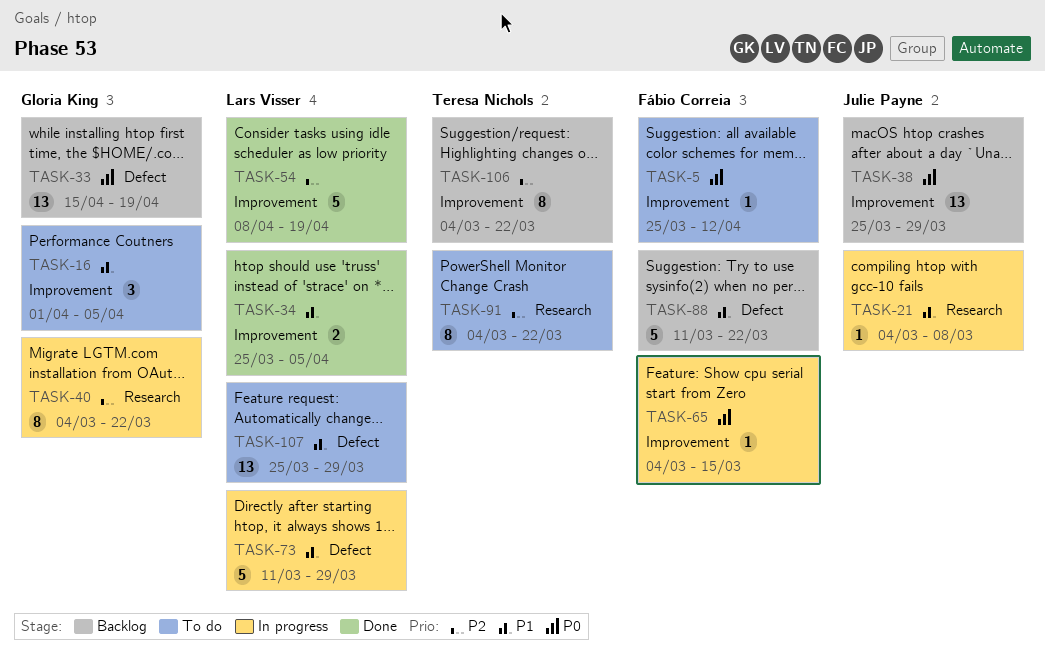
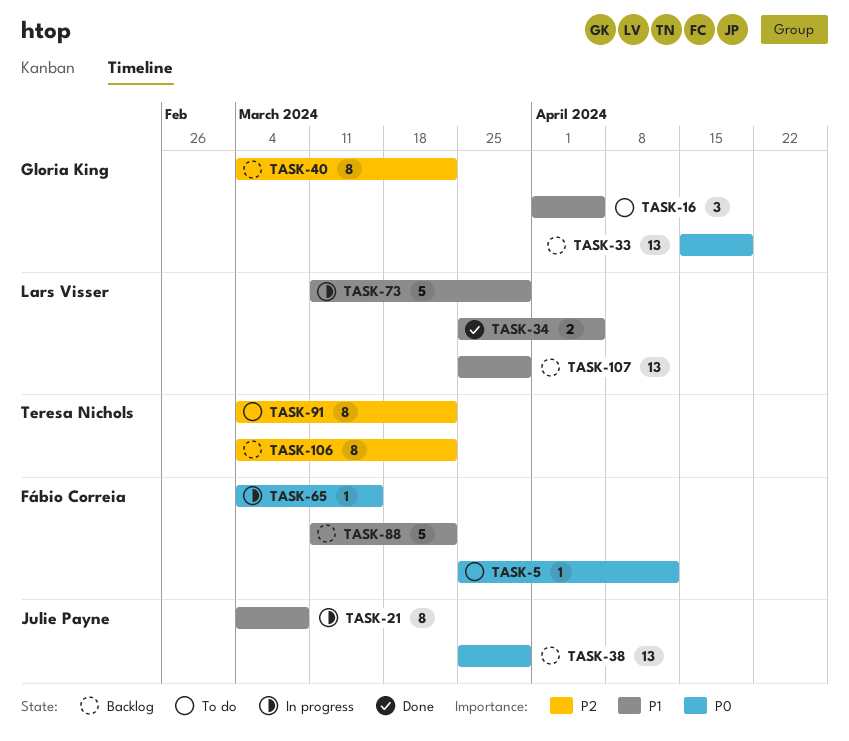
TASK-21, estimate: 1 -> 8
TASK-40, status: In progress -> Backlog
TASK-54: present -> none
TASK-107, status: To do -> Backlog

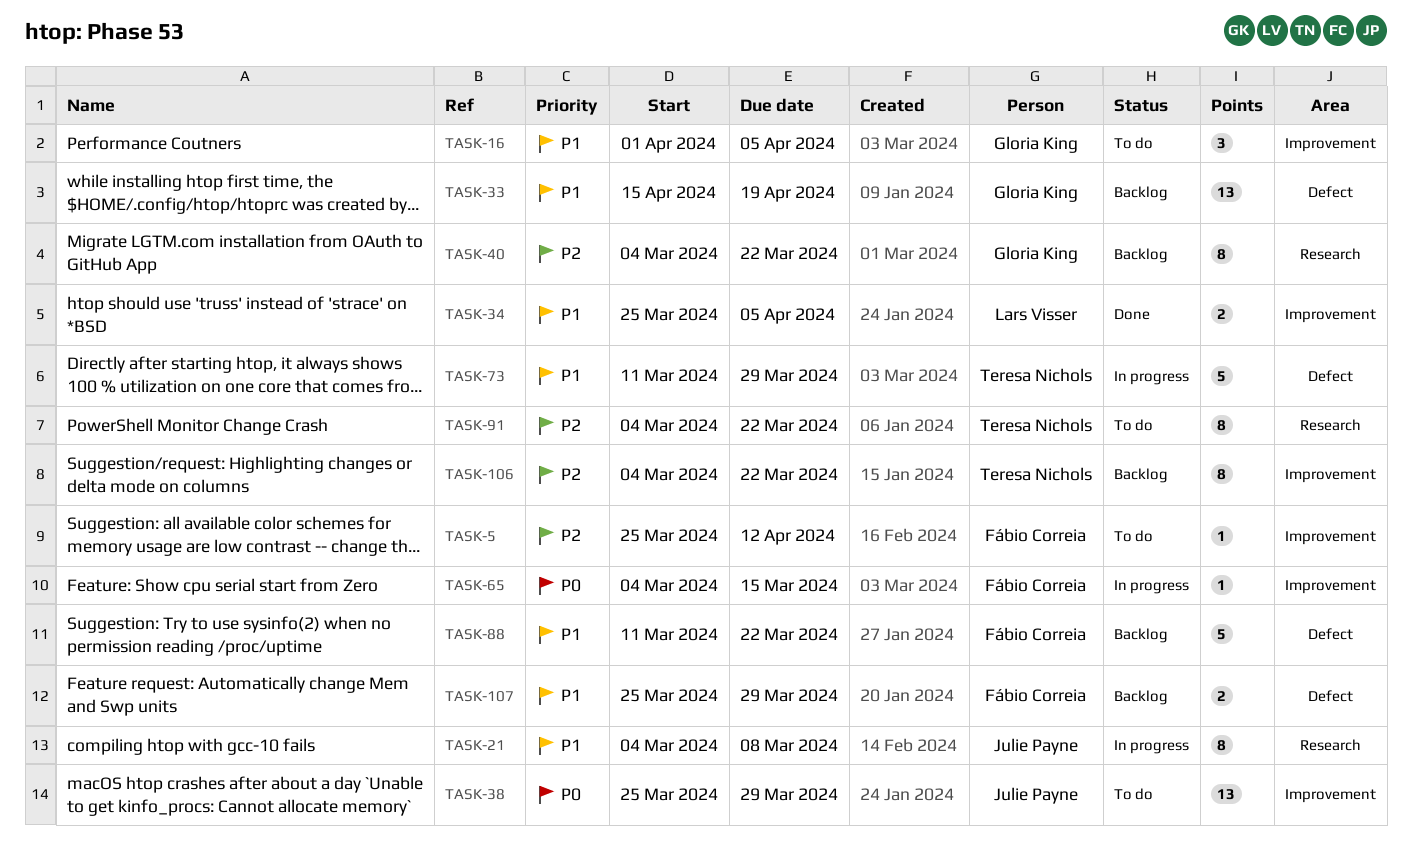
TASK-5, priority: P0 -> P2
TASK-33, priority: P0 -> P1
TASK-38, status: Backlog -> To do
TASK-73, owner: Lars Visser -> Teresa Nichols
TASK-107, owner: Lars Visser -> Fábio Correia
TASK-107, estimate: 13 -> 2

